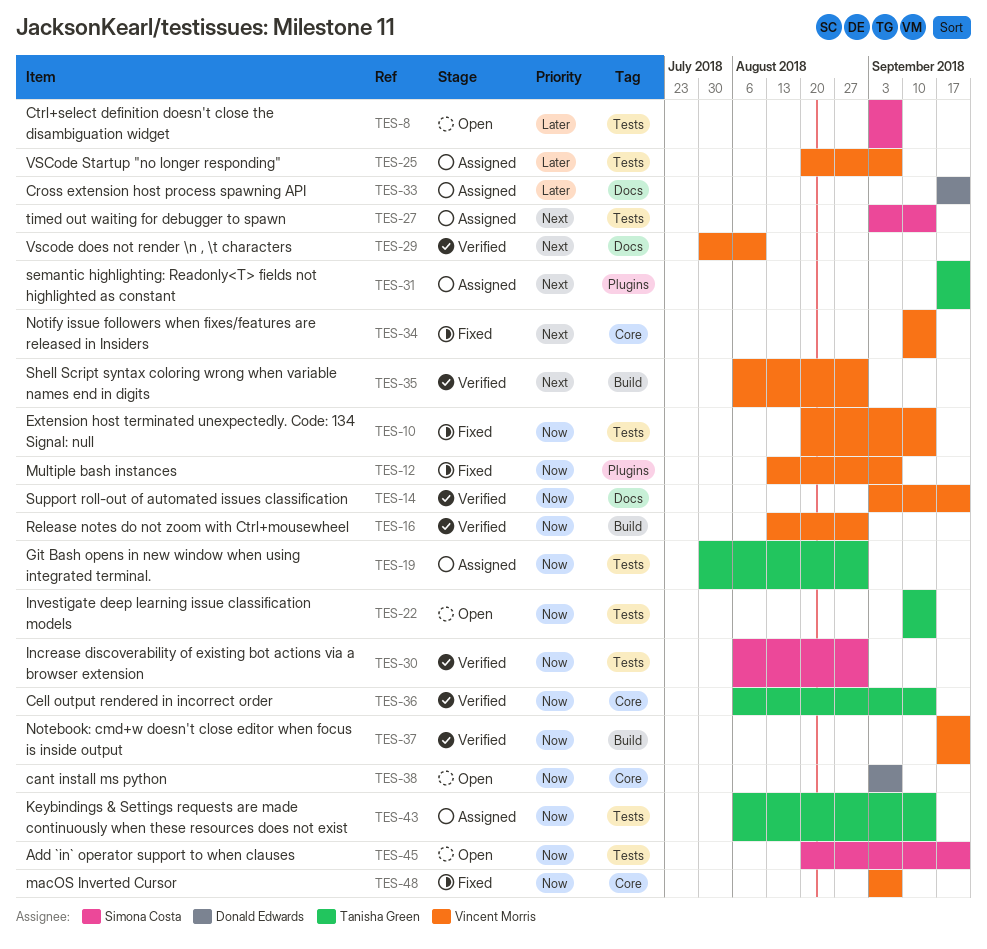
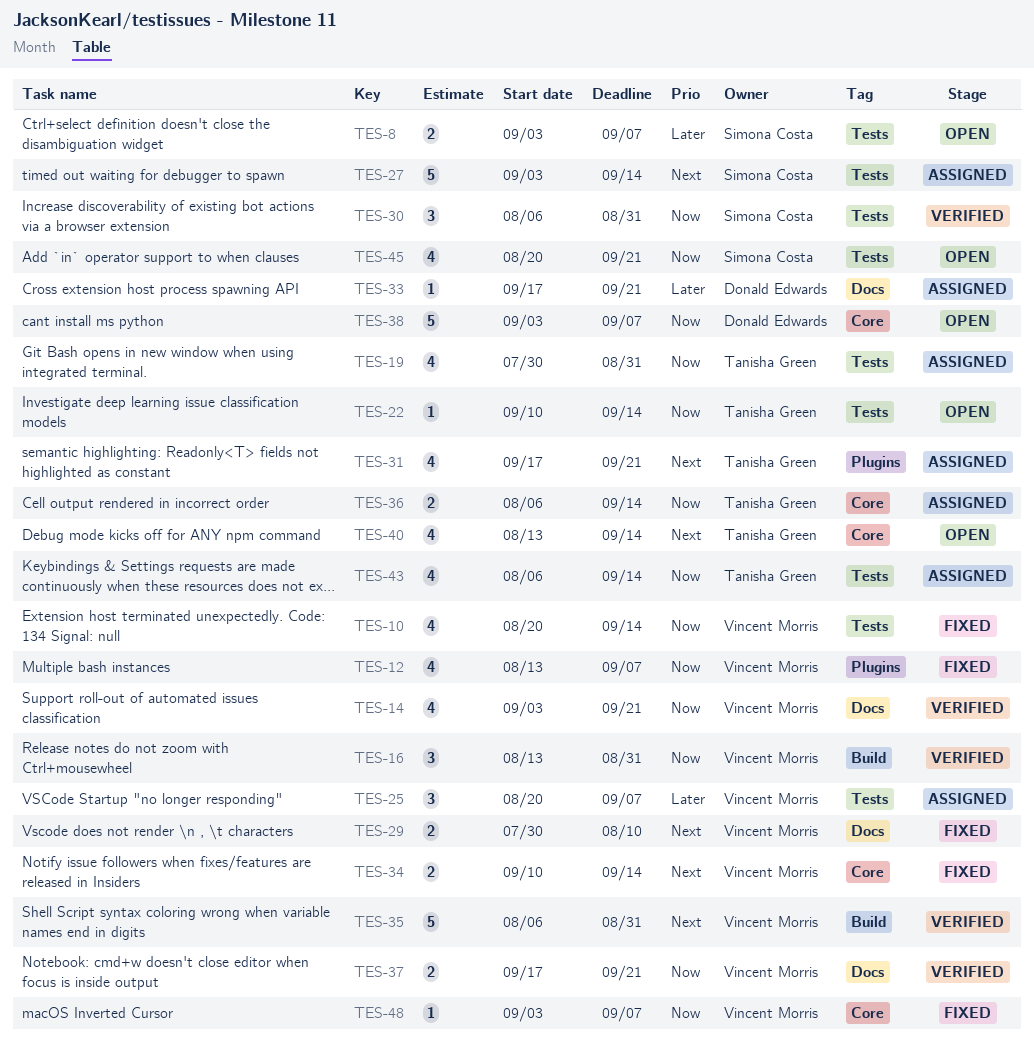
TES-29, status: Verified -> Fixed
TES-36, status: Verified -> Assigned
TES-37, label: Build -> Docs
TES-40: none -> present

